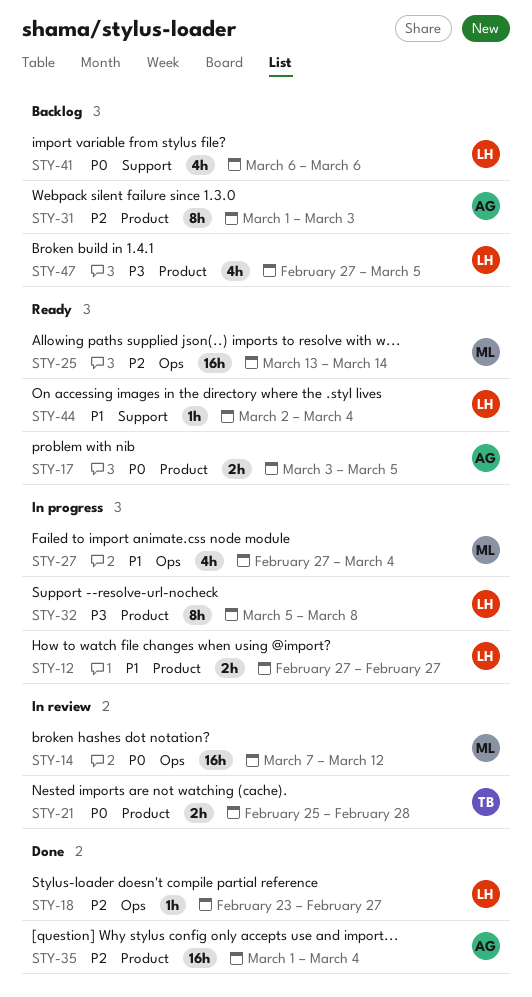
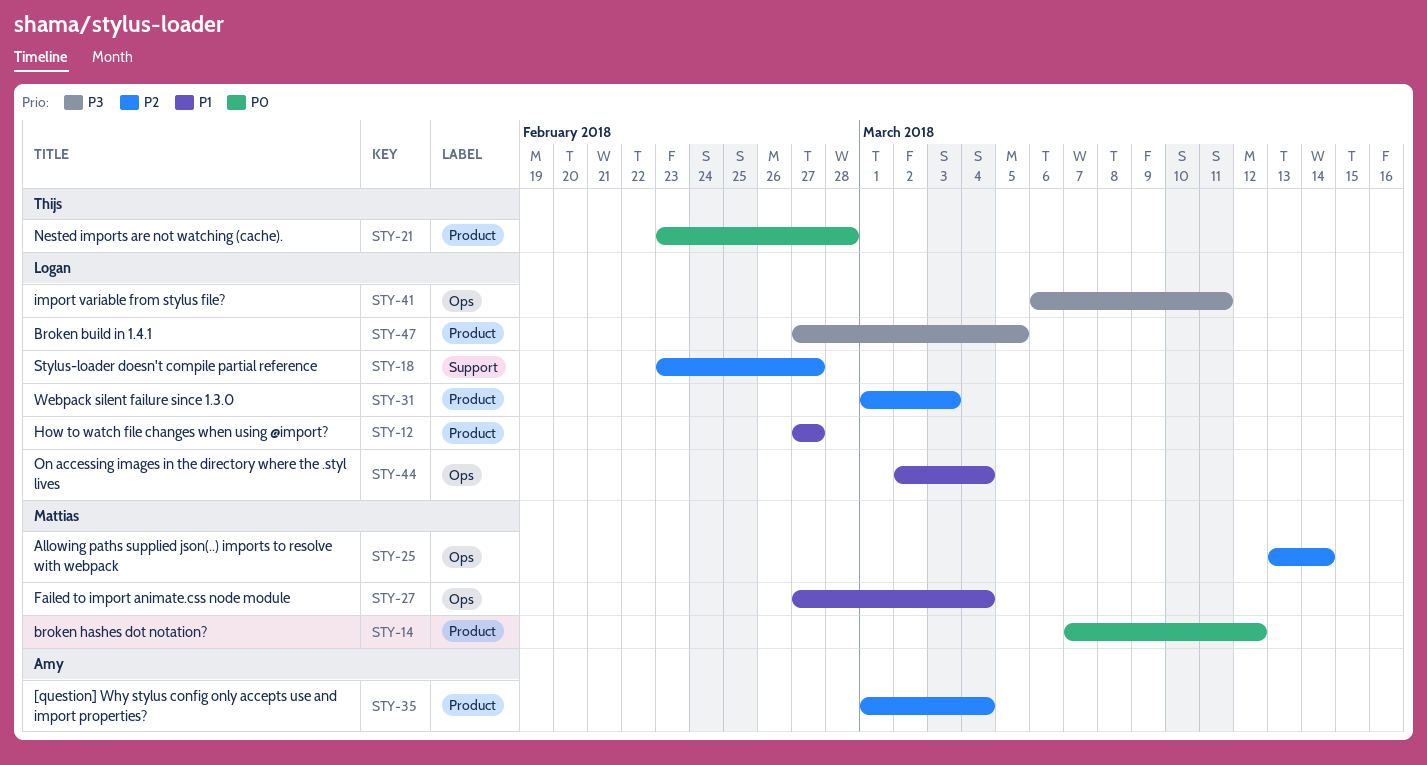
STY-14, label: Ops -> Product
STY-17: present -> none
STY-18, label: Ops -> Support
STY-21, start: Feb 25 -> Feb 23
STY-31, owner: Amy -> Logan
STY-32: present -> none
STY-41, priority: P0 -> P3
STY-41, label: Support -> Ops
STY-41, due: Mar 6 -> Mar 11
STY-44, label: Support -> Ops

